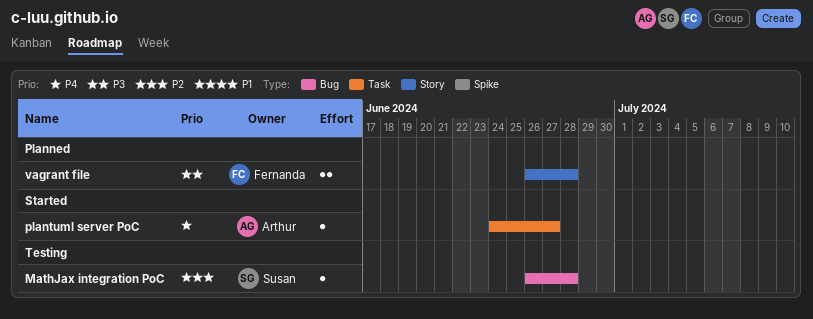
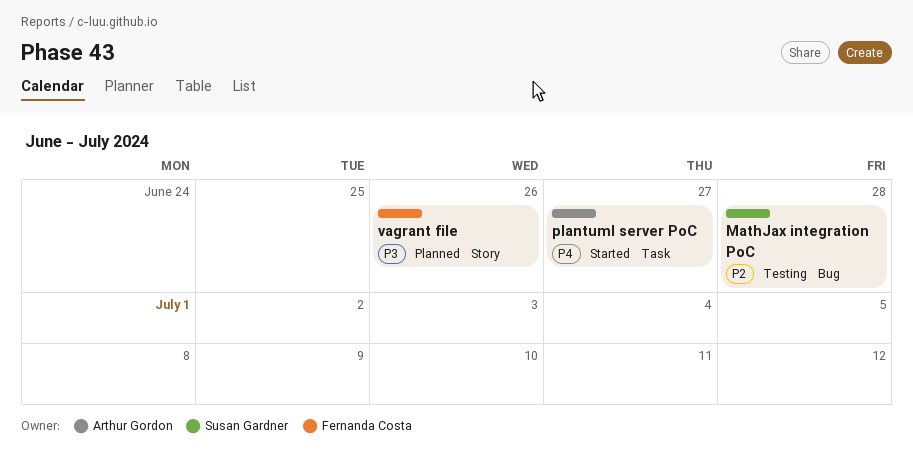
vagrant file, due: Jun 28 -> Jun 26

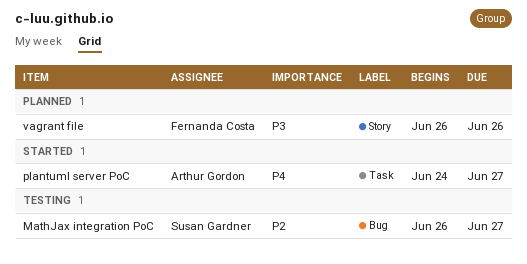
MathJax integration PoC, due: Jun 28 -> Jun 27

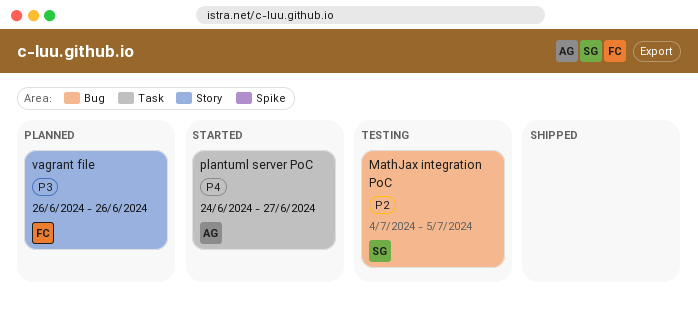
MathJax integration PoC, start: Jun 26 -> Jul 4
MathJax integration PoC, due: Jun 27 -> Jul 5

